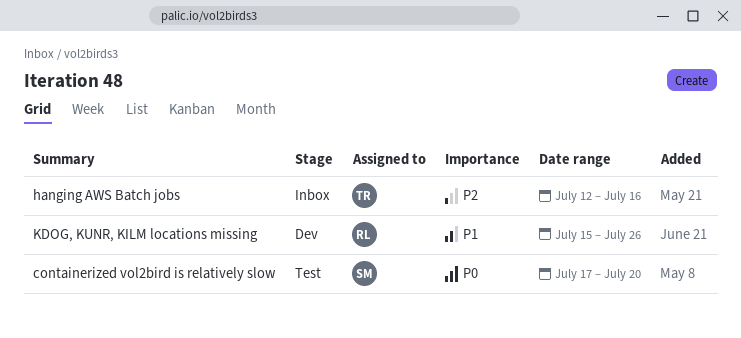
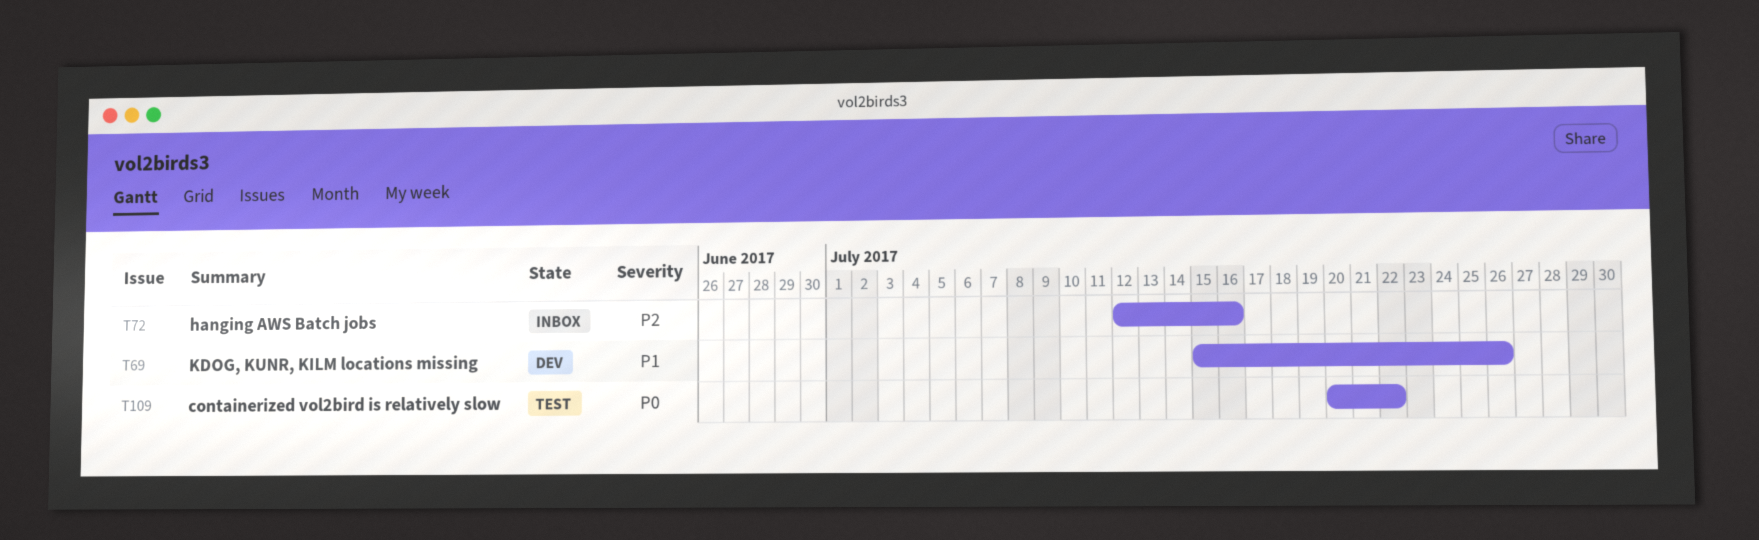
containerized vol2bird is relatively slow, start: Jul 17 -> Jul 20
containerized vol2bird is relatively slow, due: Jul 20 -> Jul 22

